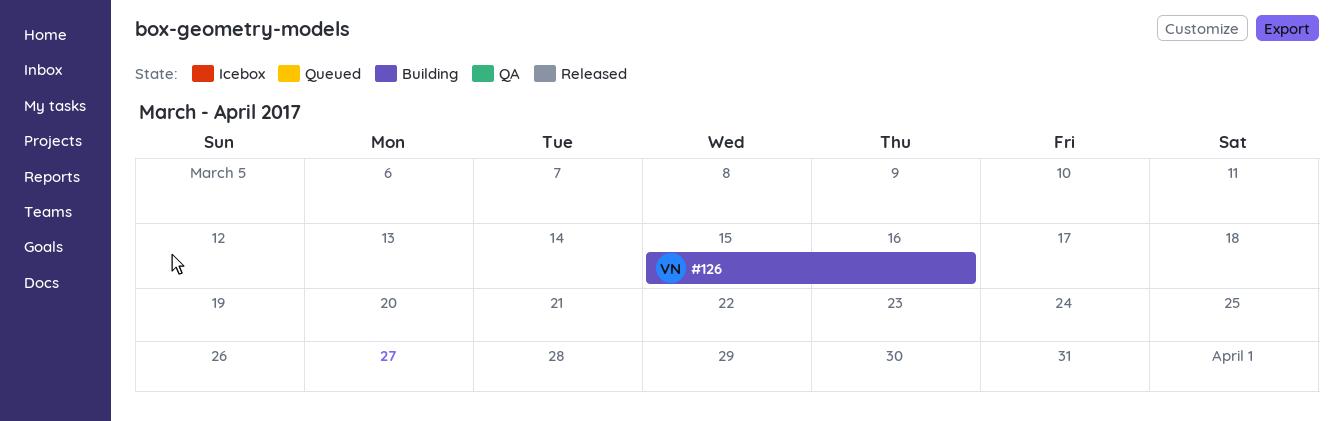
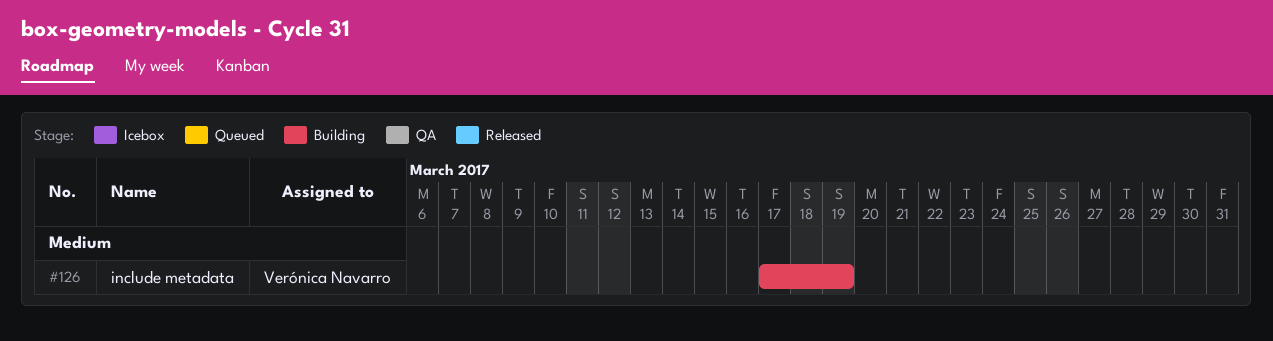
#126, start: Mar 15 -> Mar 17
#126, due: Mar 16 -> Mar 19

